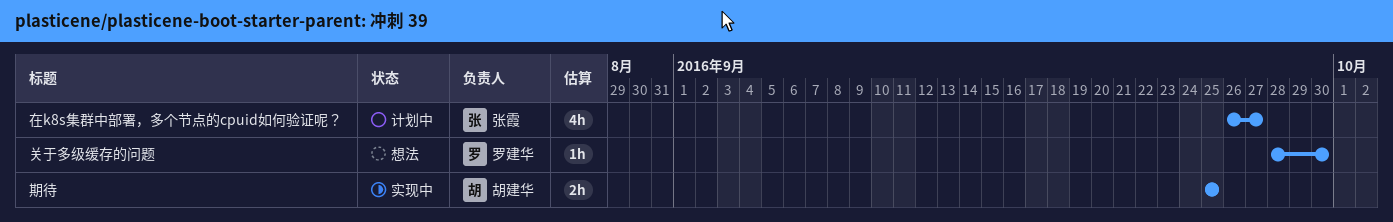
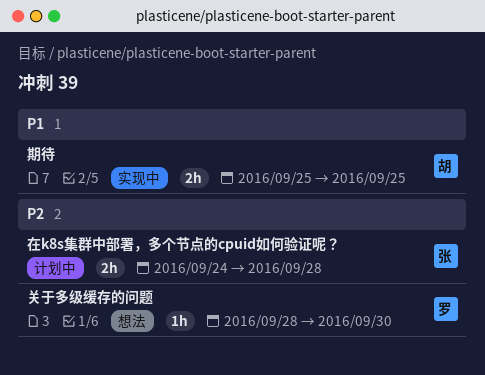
在k8s集群中部署，多个节点的cpuid如何验证呢？, estimate: 4h -> 2h
在k8s集群中部署，多个节点的cpuid如何验证呢？, start: Sep 26 -> Sep 24
在k8s集群中部署，多个节点的cpuid如何验证呢？, due: Sep 27 -> Sep 28

